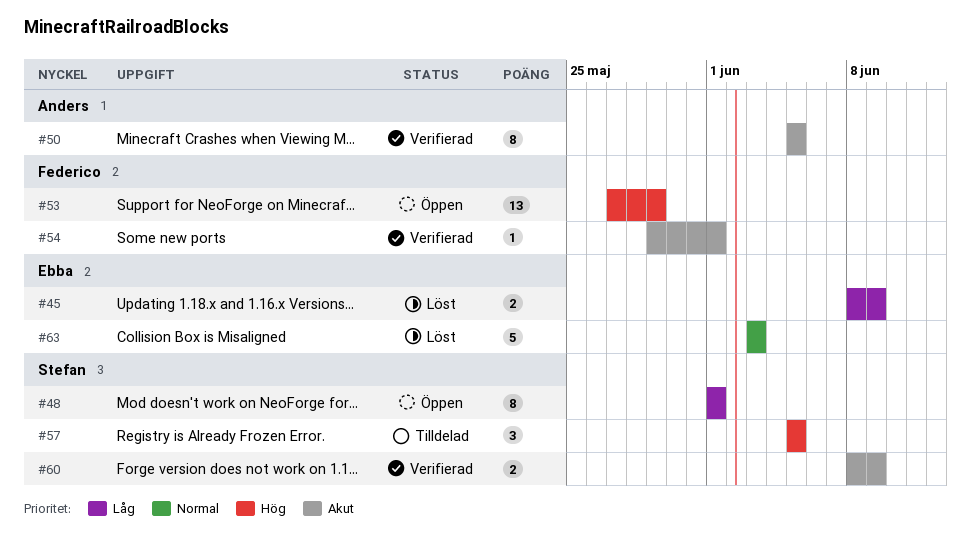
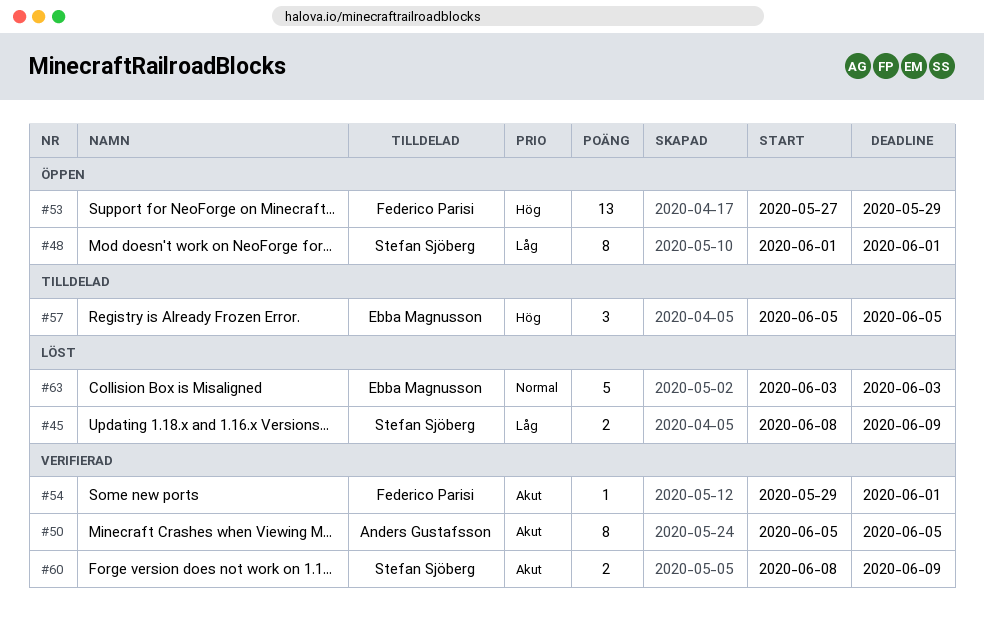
#45, owner: Ebba Magnusson -> Stefan Sjöberg
#57, owner: Stefan Sjöberg -> Ebba Magnusson

